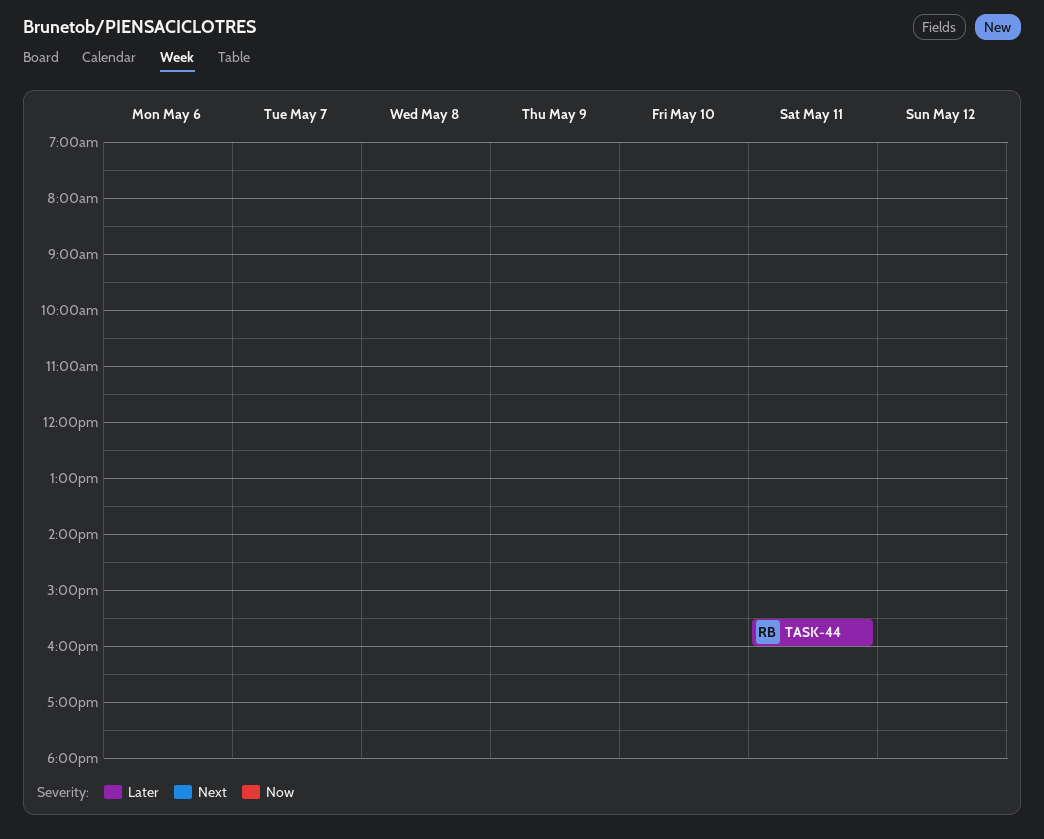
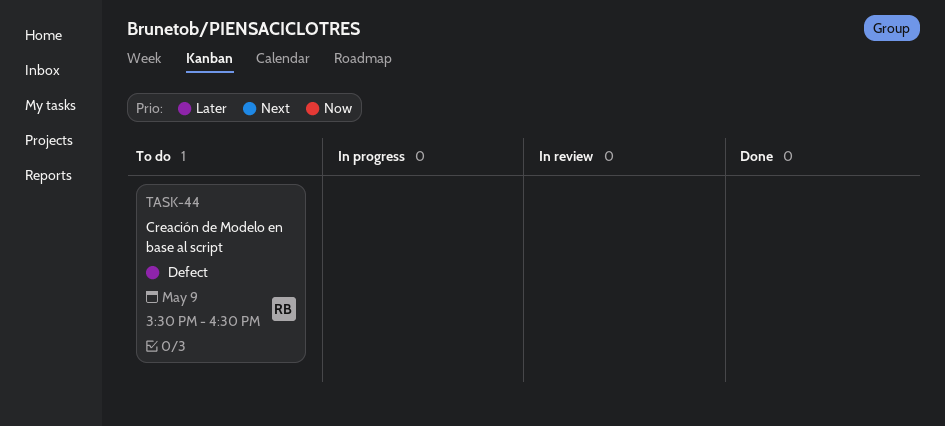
TASK-44, day: May 11 -> May 9
TASK-44, ends: 16:00 -> 16:30

